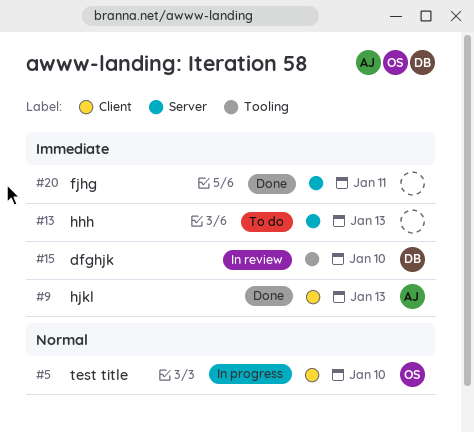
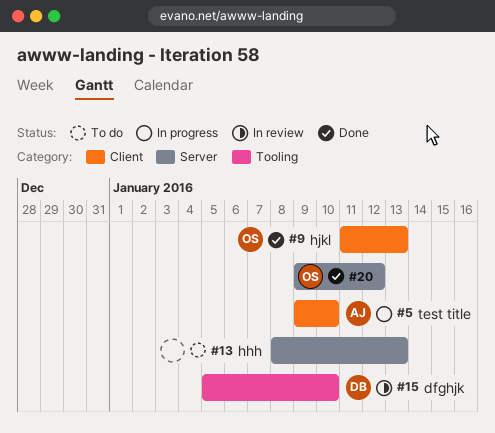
#5, owner: OS -> AJ
#9, owner: AJ -> OS
#20, owner: none -> OS
#20, due: Jan 11 -> Jan 12

